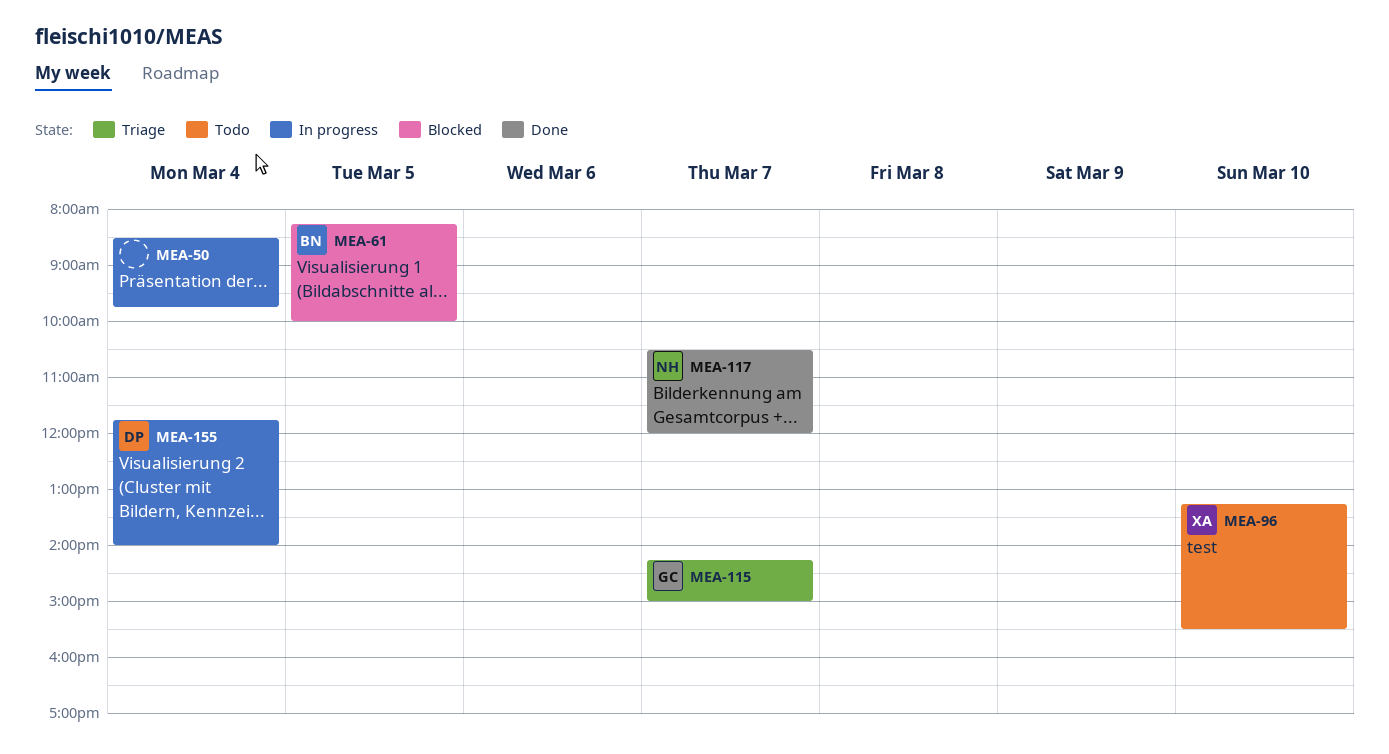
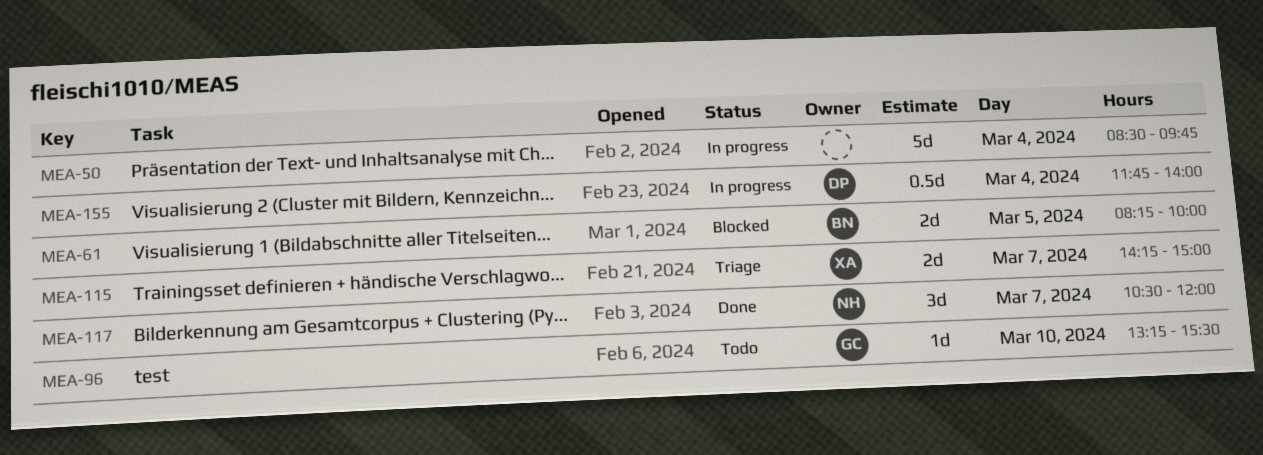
MEA-96, owner: XA -> GC
MEA-115, owner: GC -> XA

